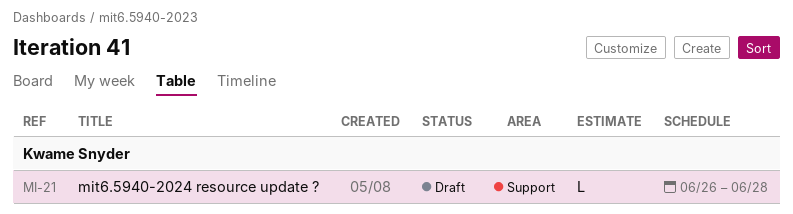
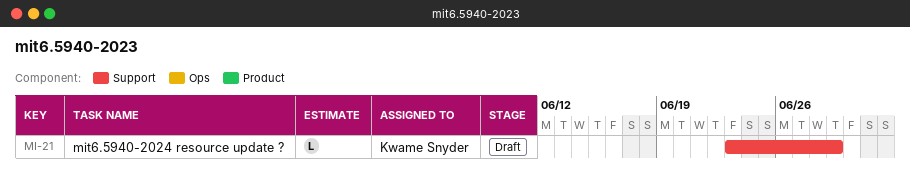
MI-21, start: Jun 26 -> Jun 23
MI-21, due: Jun 28 -> Jun 29

